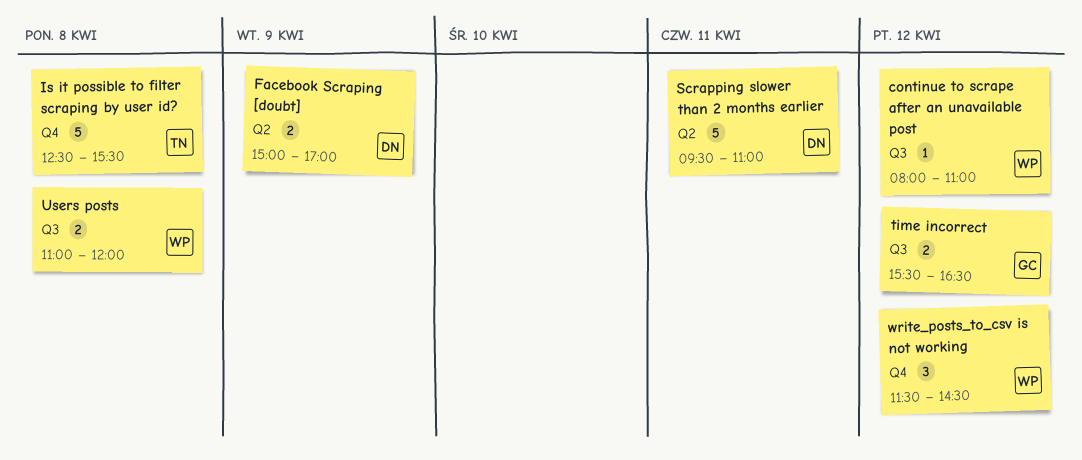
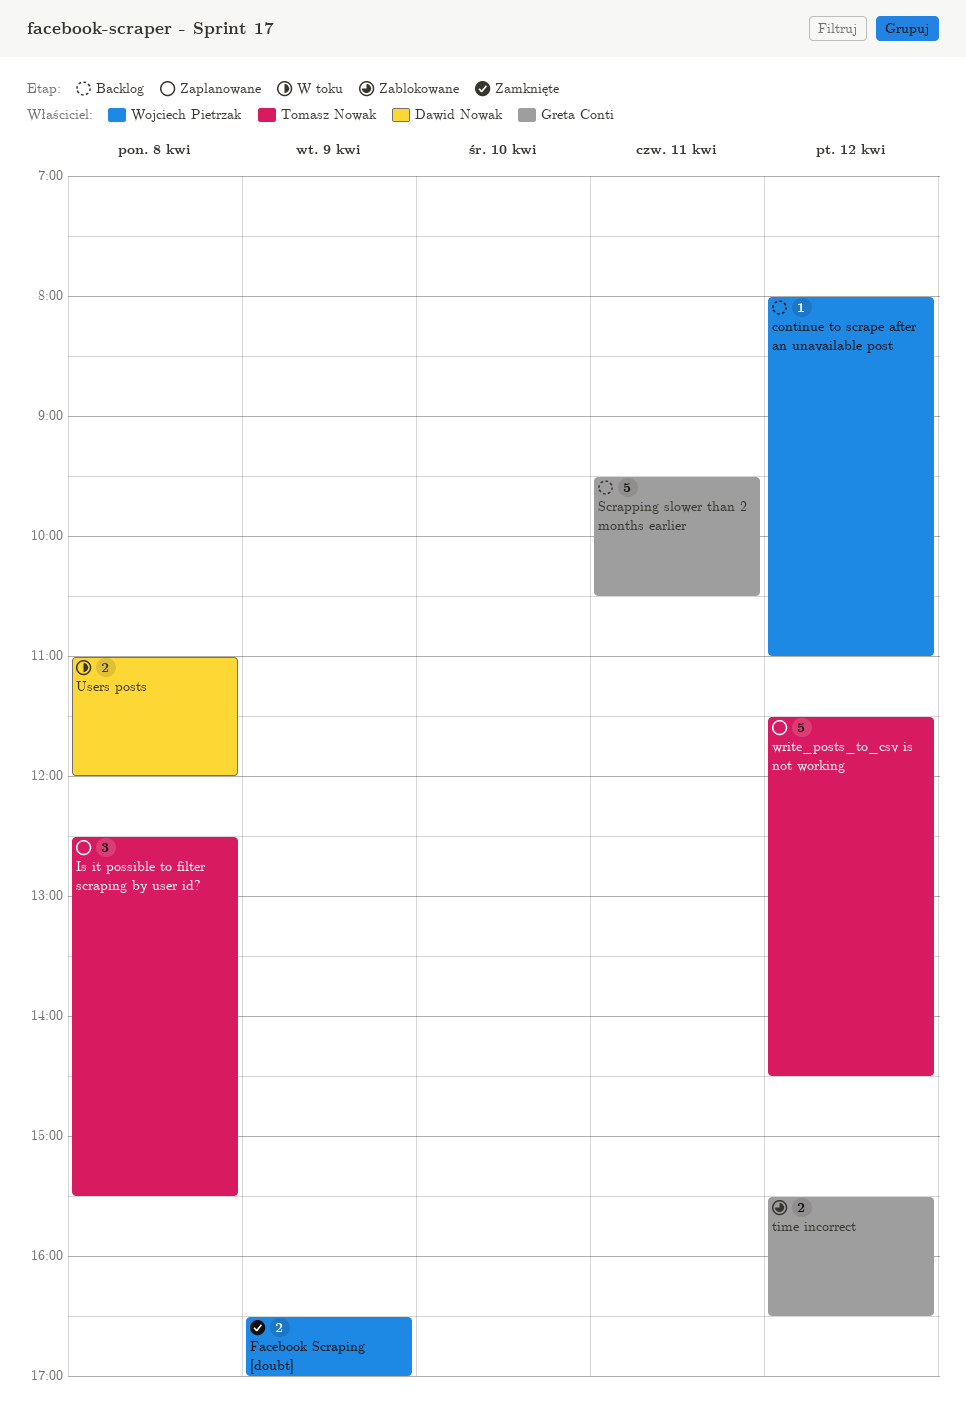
Facebook Scraping [doubt], owner: Dawid Nowak -> Wojciech Pietrzak
Facebook Scraping [doubt], begins: 15:00 -> 16:30
Is it possible to filter scraping by user id?, estimate: 5 -> 3
Scrapping slower than 2 months earlier, owner: Dawid Nowak -> Greta Conti
Scrapping slower than 2 months earlier, ends: 11:00 -> 10:30
Users posts, owner: Wojciech Pietrzak -> Dawid Nowak
write_posts_to_csv is not working, owner: Wojciech Pietrzak -> Tomasz Nowak
write_posts_to_csv is not working, estimate: 3 -> 5

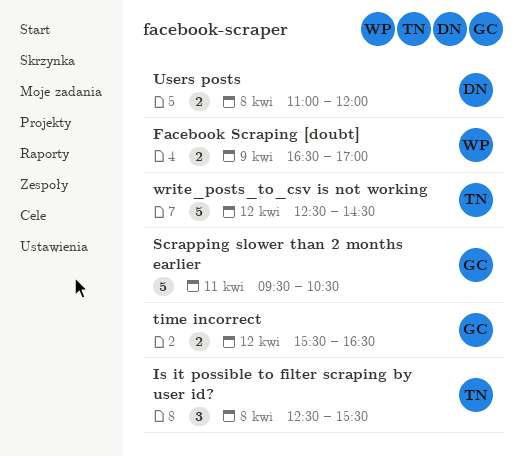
continue to scrape after an unavailable post: present -> none
write_posts_to_csv is not working, begins: 11:30 -> 12:30

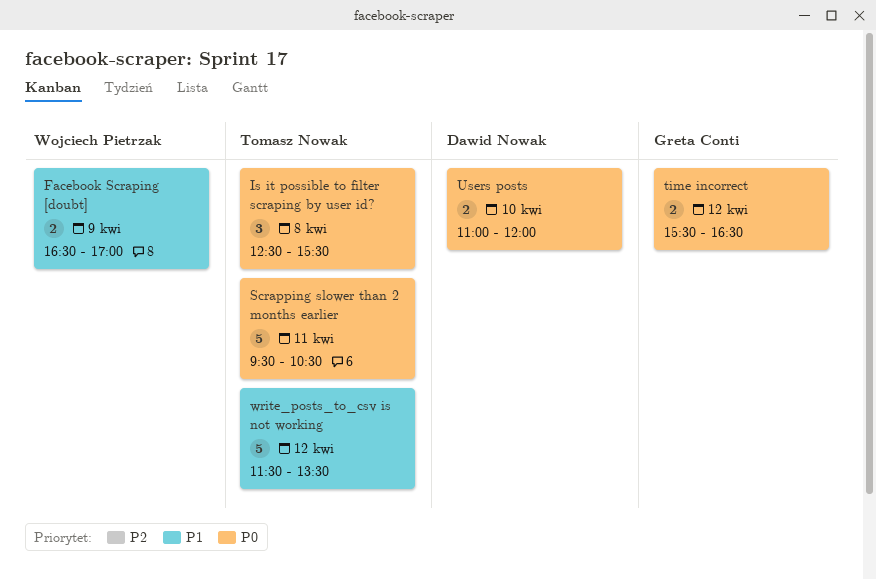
Scrapping slower than 2 months earlier, owner: Greta Conti -> Tomasz Nowak
Users posts, day: Apr 8 -> Apr 10
write_posts_to_csv is not working, begins: 12:30 -> 11:30
write_posts_to_csv is not working, ends: 14:30 -> 13:30

